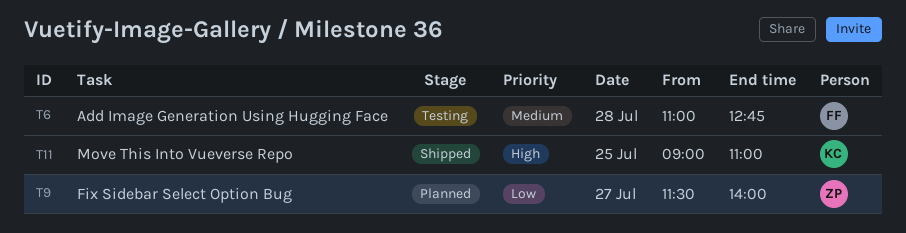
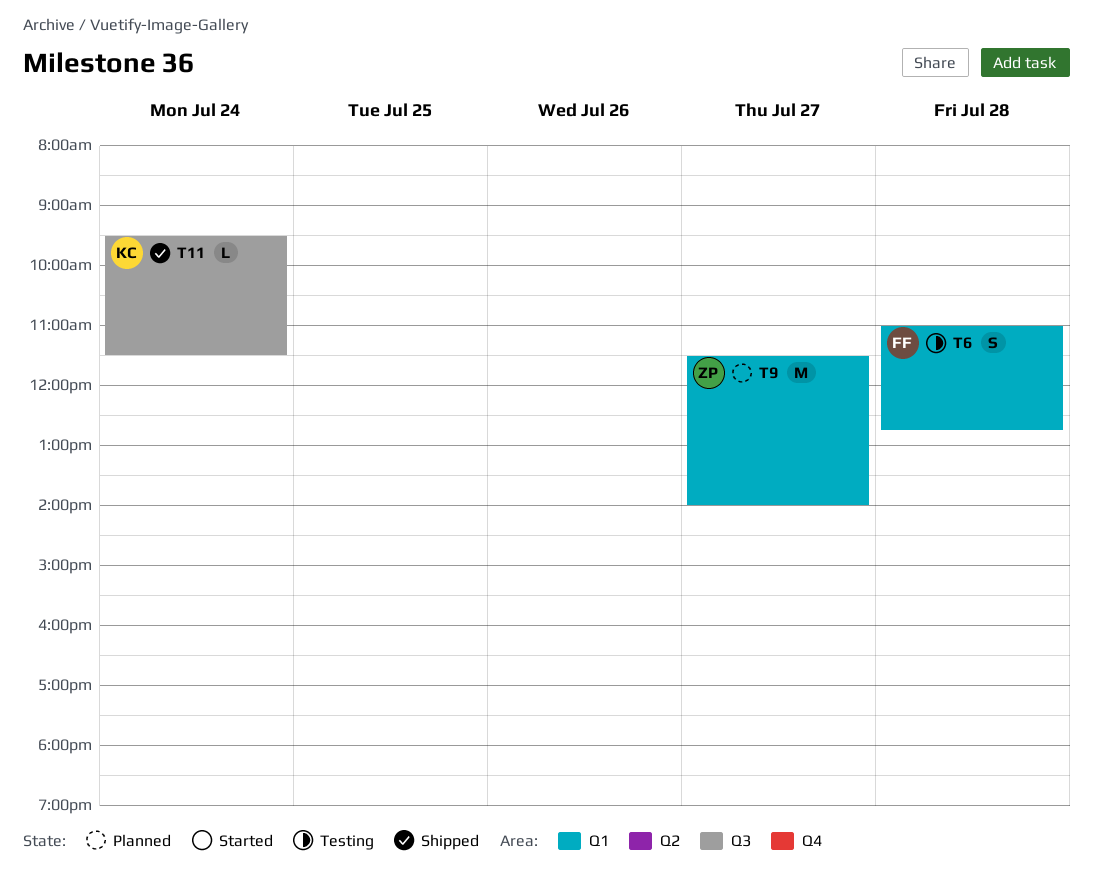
T11, day: Jul 25 -> Jul 24
T11, begins: 09:00 -> 09:30
T11, ends: 11:00 -> 11:30

